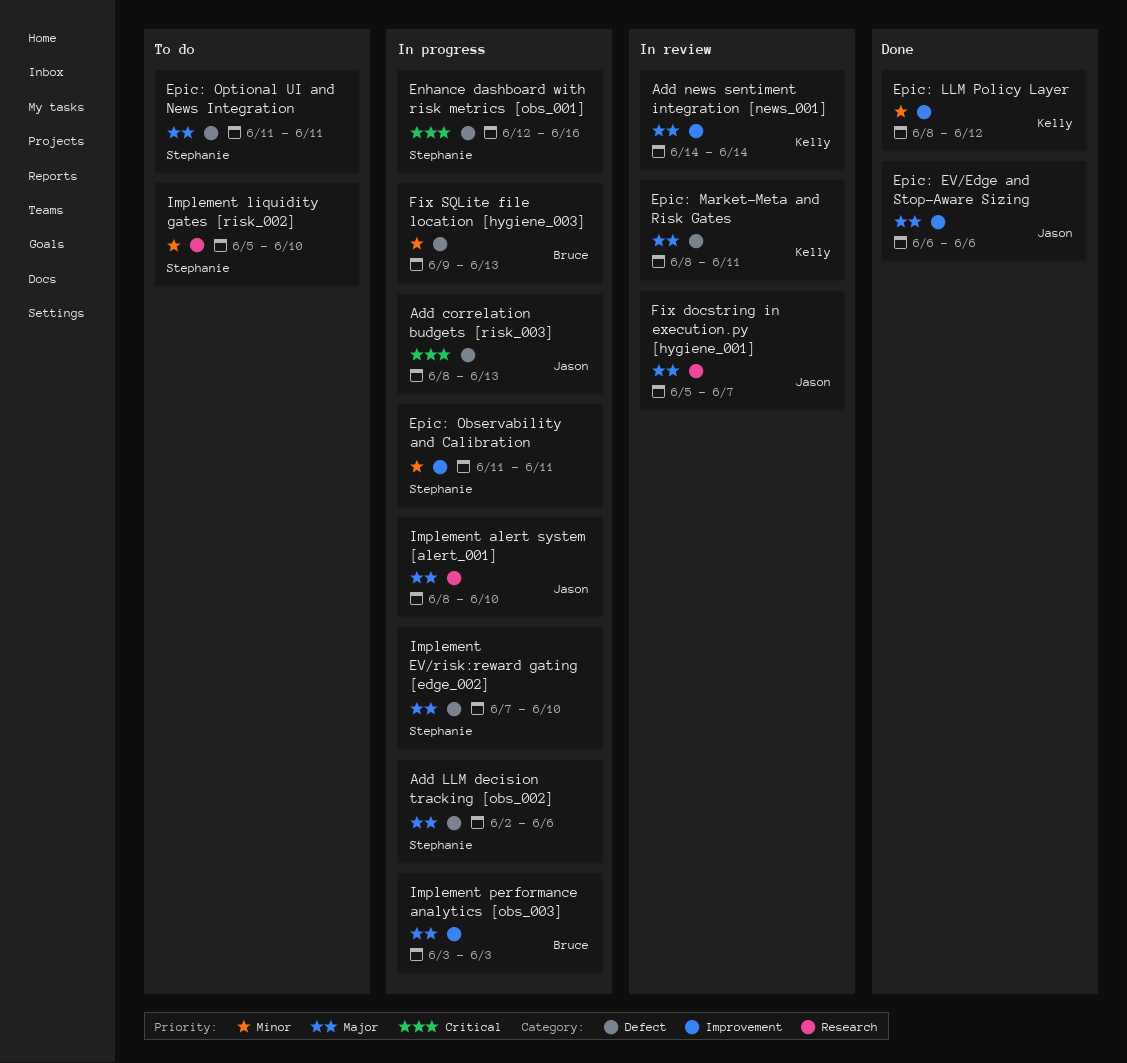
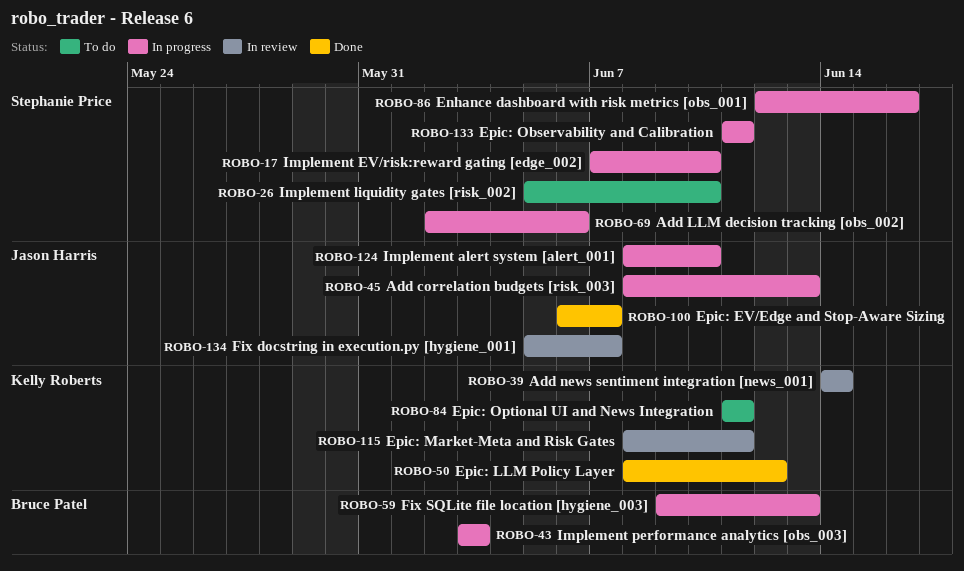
Epic: EV/Edge and Stop-Aware Sizing, due: Jun 6 -> Jun 7
Epic: Optional UI and News Integration, owner: Stephanie Price -> Kelly Roberts

